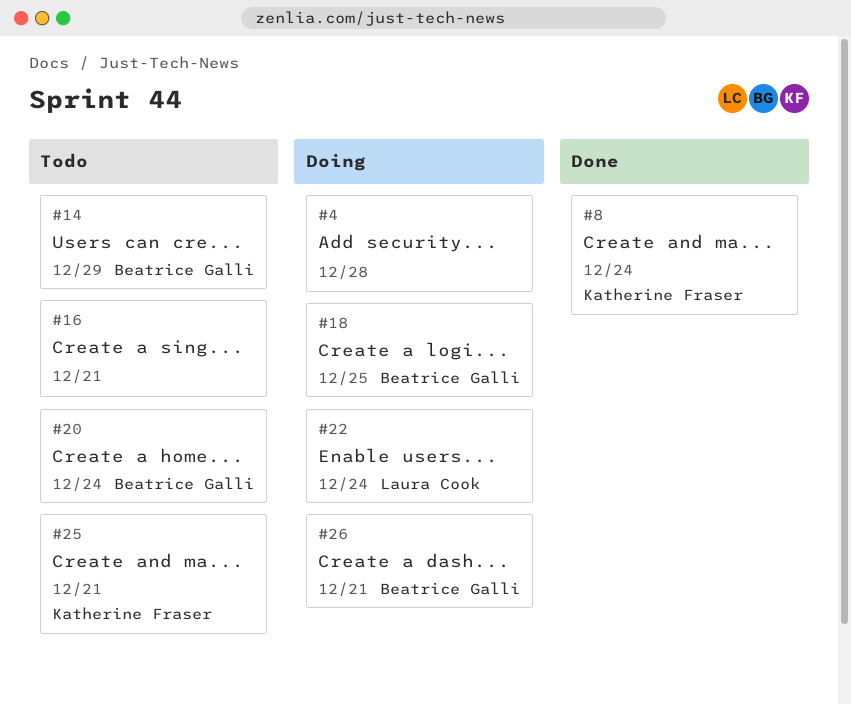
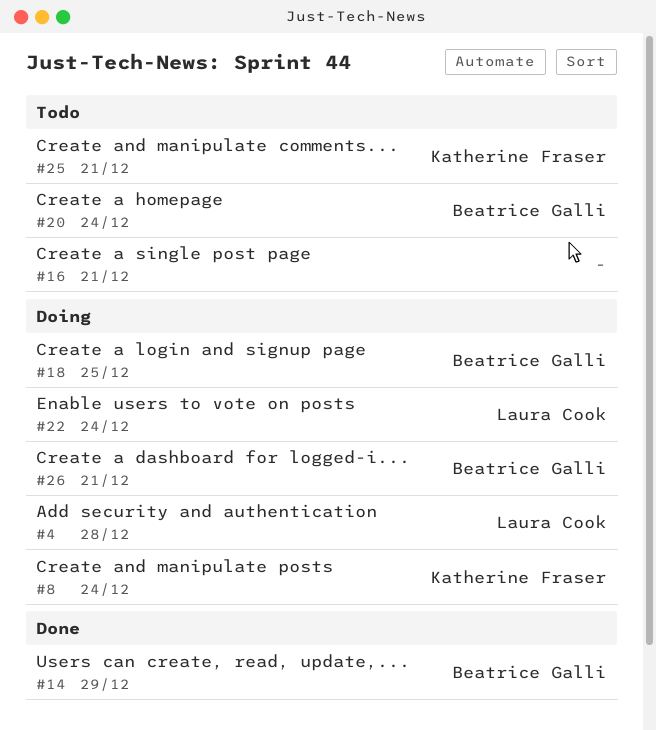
#4, owner: none -> Laura Cook
#8, status: Done -> Doing
#14, status: Todo -> Done

